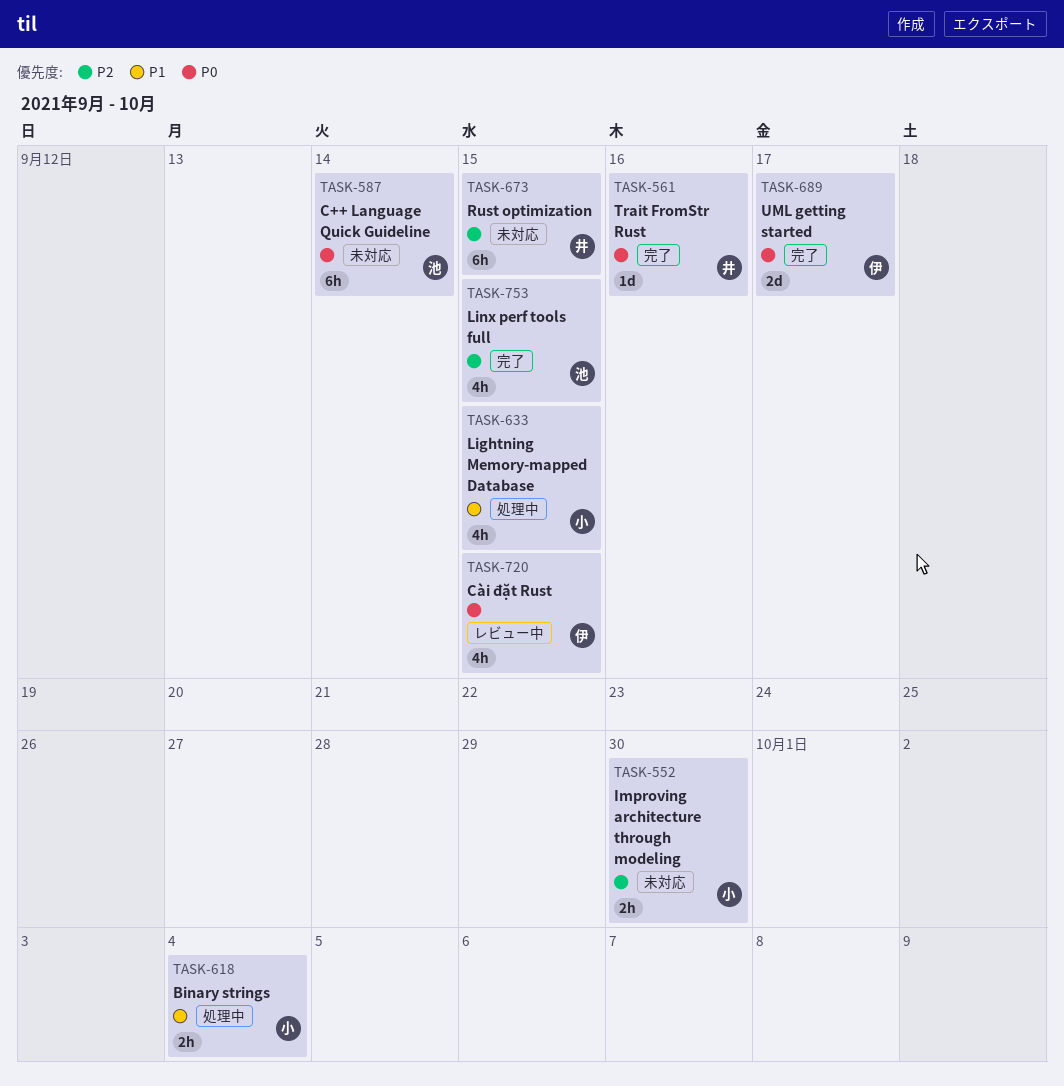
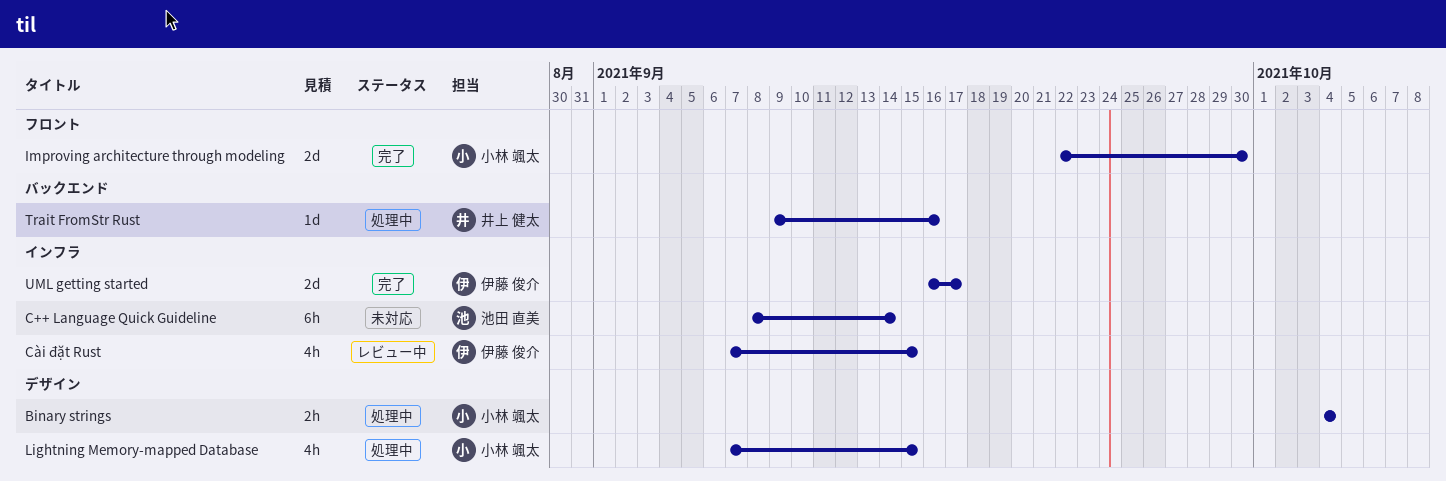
Improving architecture through modeling, status: 未対応 -> 完了
Improving architecture through modeling, estimate: 2h -> 2d
Linx perf tools full: present -> none
Rust optimization: present -> none
Trait FromStr Rust, status: 完了 -> 処理中

